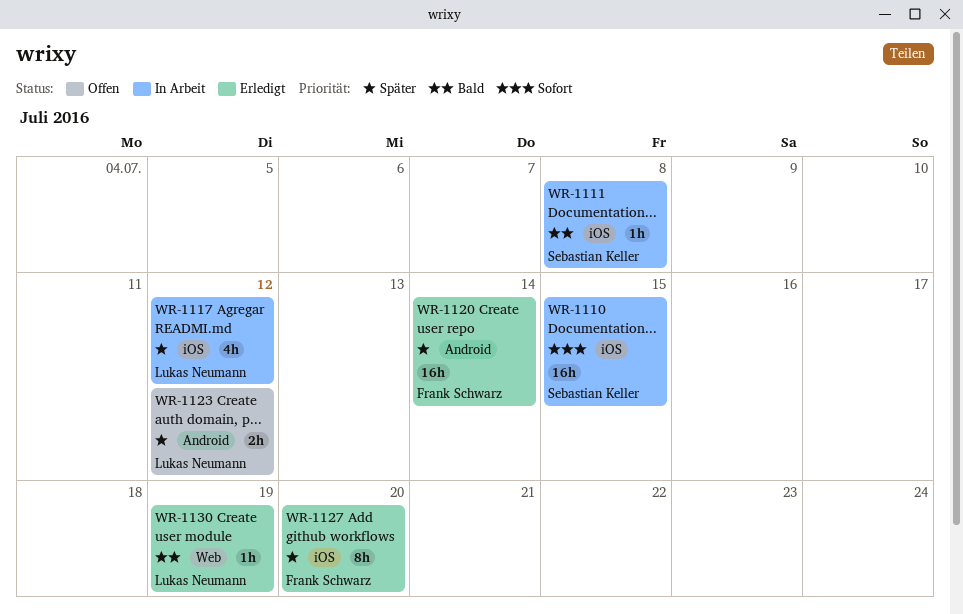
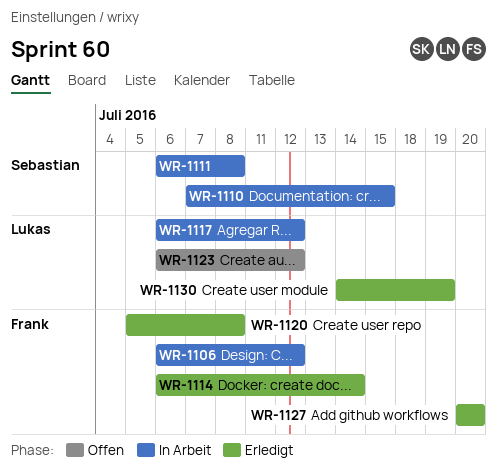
WR-1106: none -> present
WR-1114: none -> present
WR-1120, due: Jul 14 -> Jul 8

